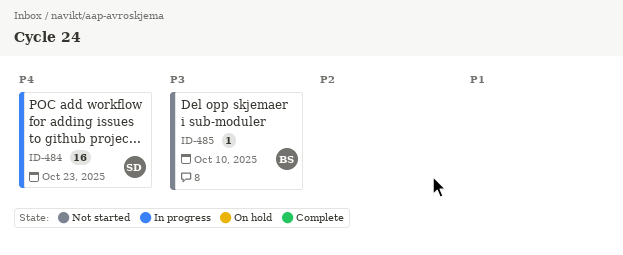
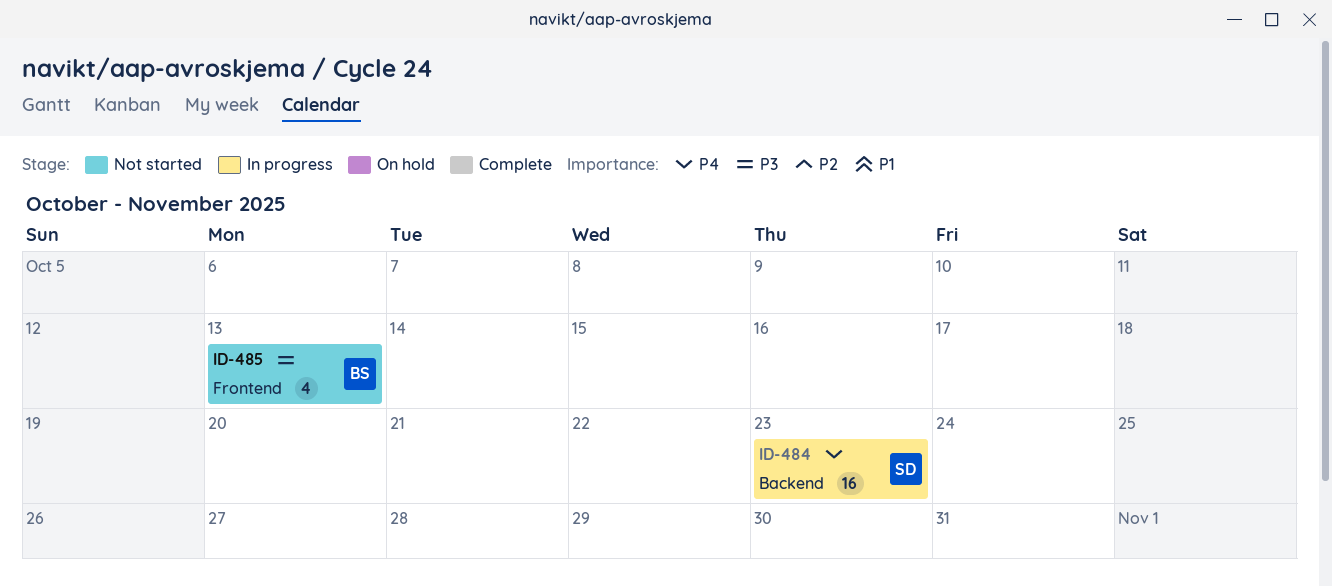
ID-485, estimate: 1 -> 4
ID-485, due: Oct 10 -> Oct 13

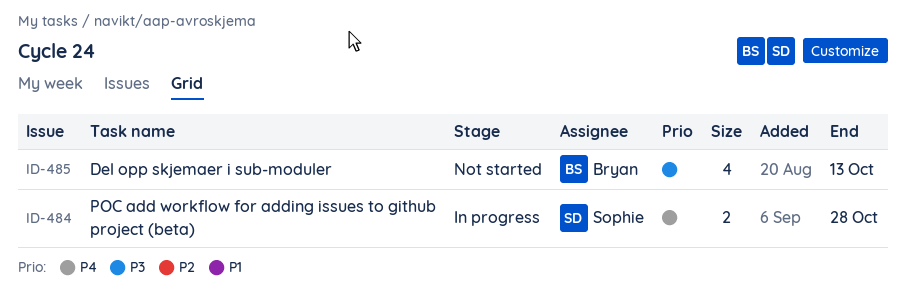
ID-484, estimate: 16 -> 2
ID-484, due: Oct 23 -> Oct 28

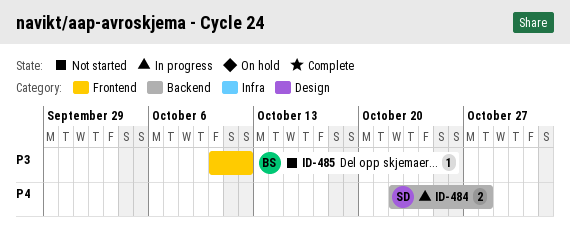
ID-485, estimate: 4 -> 1
ID-485, due: Oct 13 -> Oct 12

